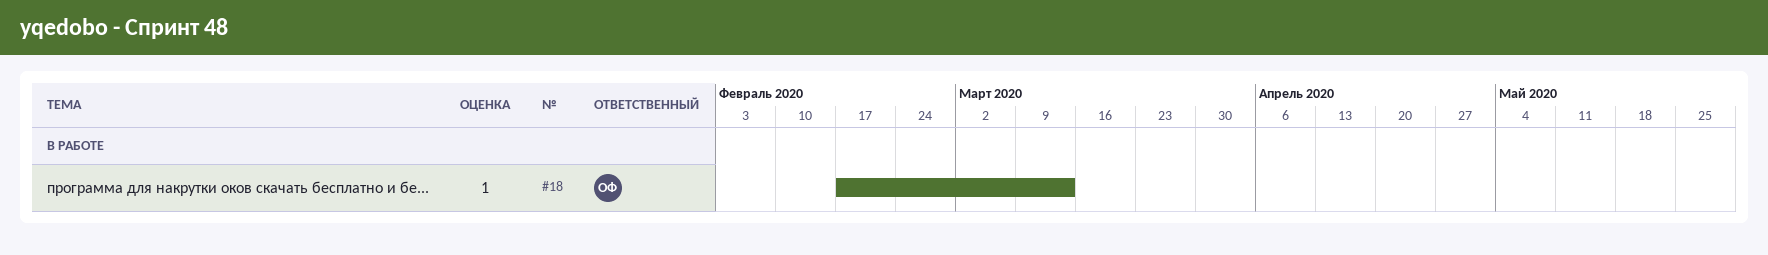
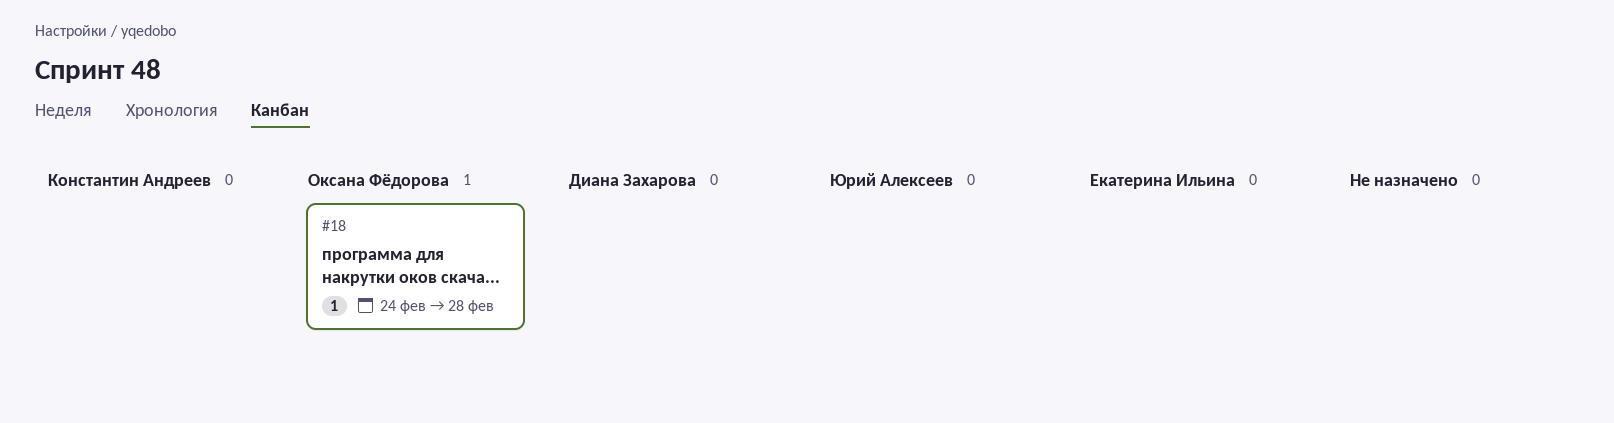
#18, start: Feb 17 -> Feb 24
#18, due: Mar 13 -> Feb 28

